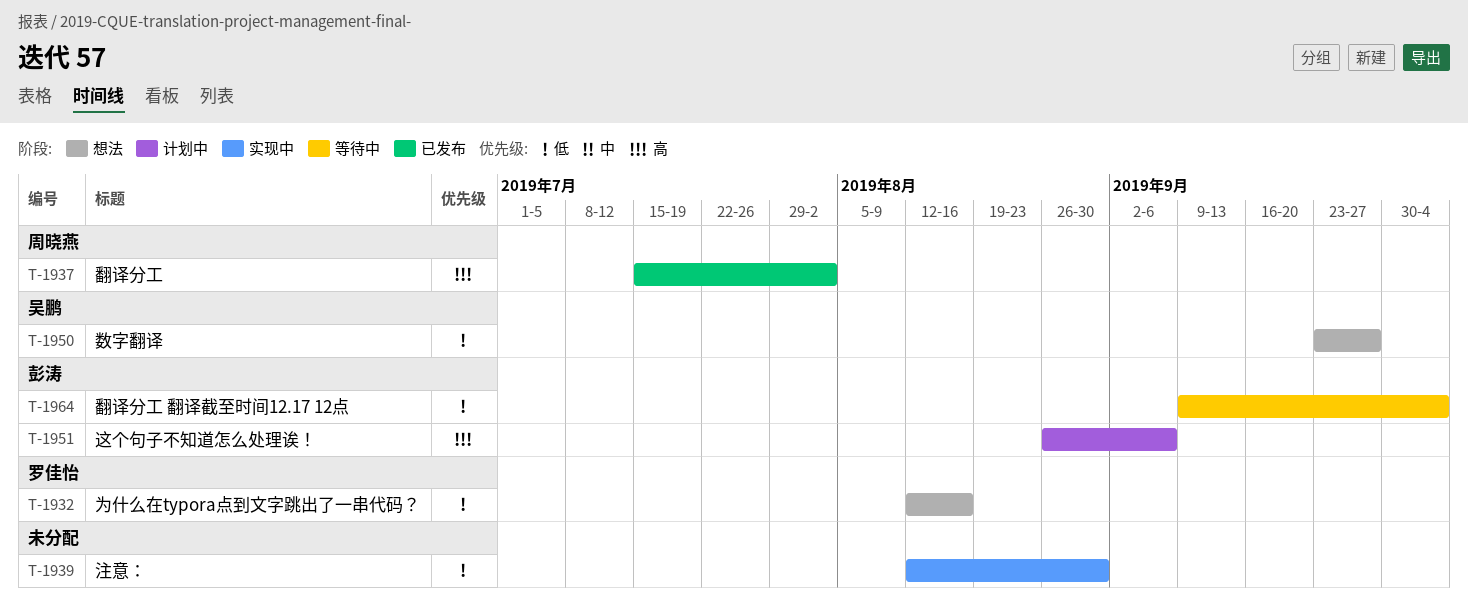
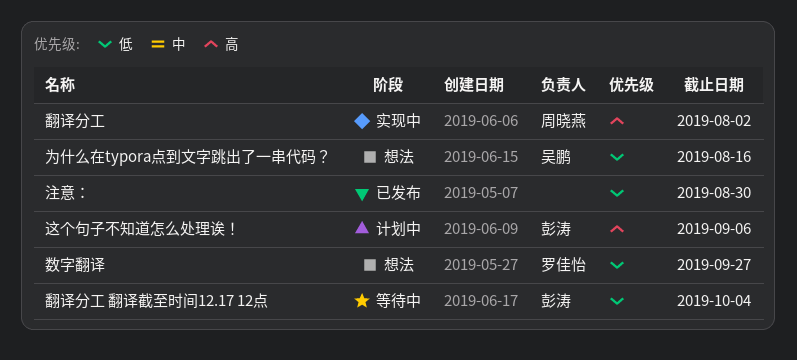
为什么在typora点到文字跳出了一串代码？, owner: 罗佳怡 -> 吴鹏
数字翻译, owner: 吴鹏 -> 罗佳怡
注意：, status: 实现中 -> 已发布
翻译分工, status: 已发布 -> 实现中

